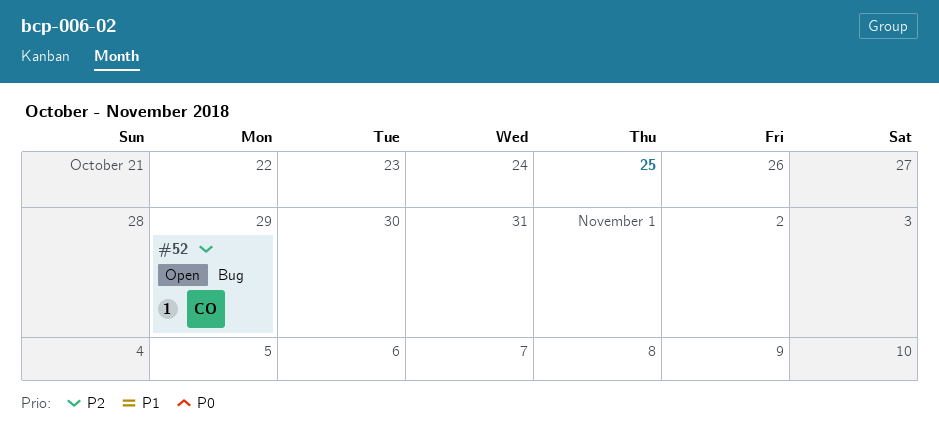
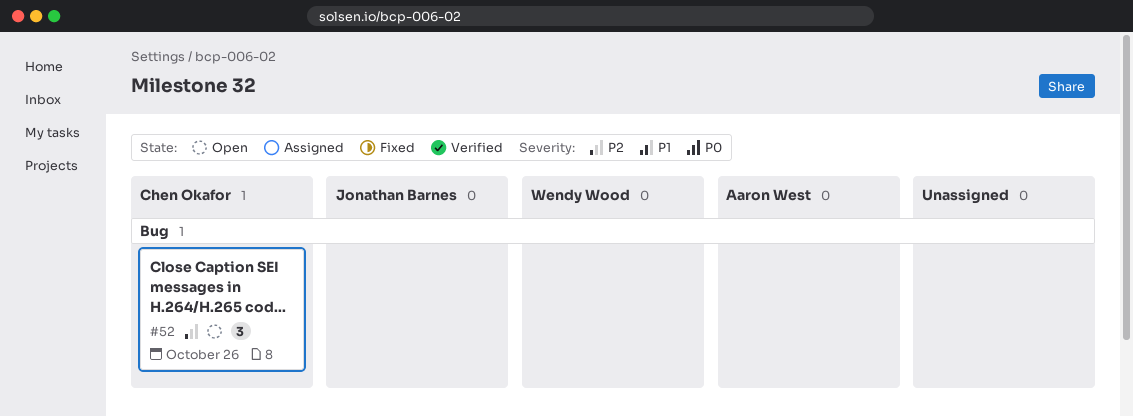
#52, estimate: 1 -> 3
#52, due: Oct 29 -> Oct 26

